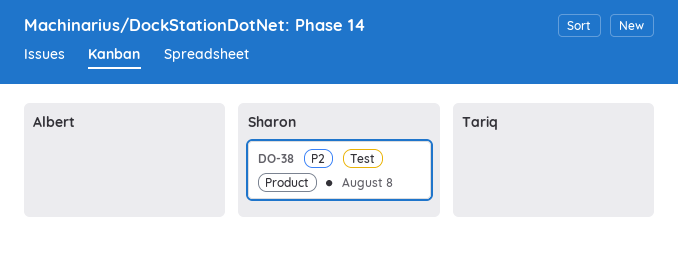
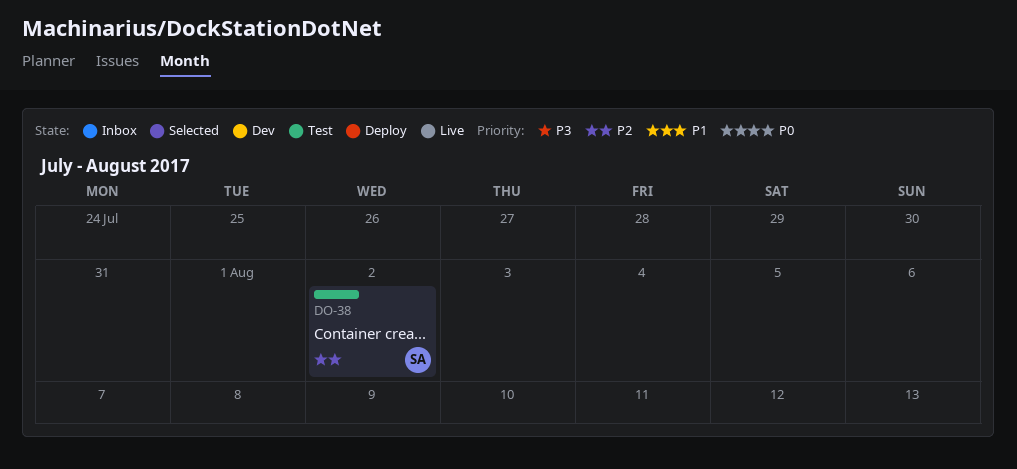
DO-38, due: Aug 8 -> Aug 2

